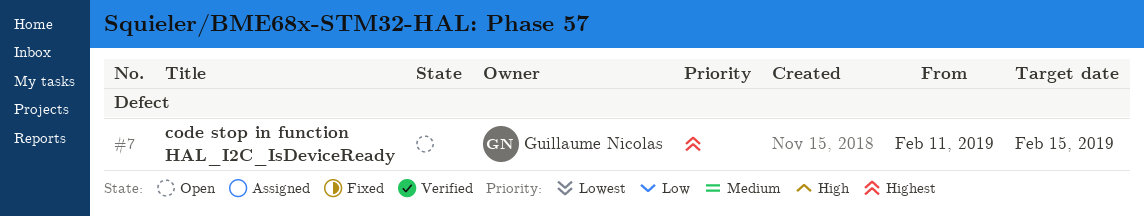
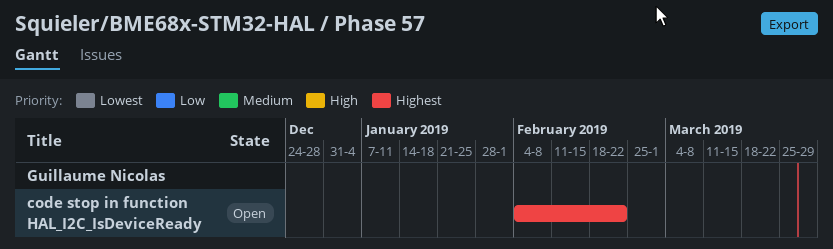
code stop in function HAL_I2C_IsDeviceReady, start: Feb 11 -> Feb 4
code stop in function HAL_I2C_IsDeviceReady, due: Feb 15 -> Feb 22

